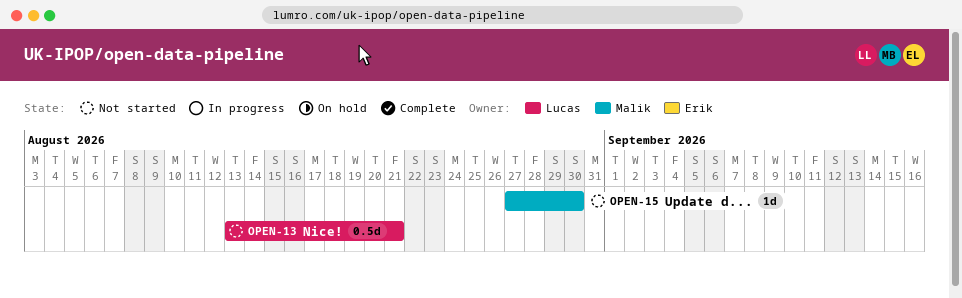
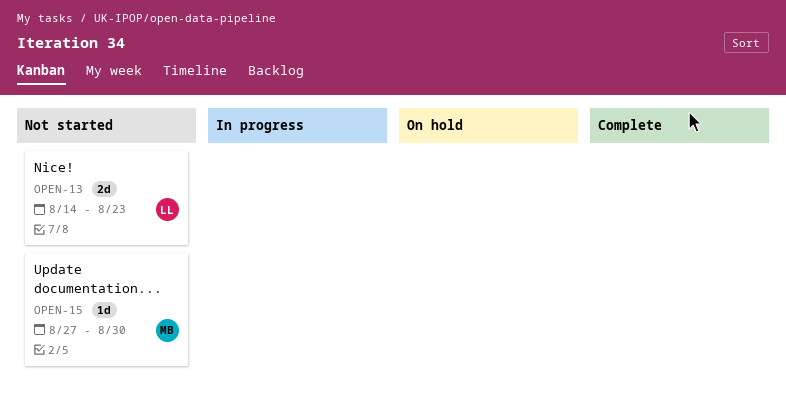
OPEN-13, estimate: 0.5d -> 2d
OPEN-13, start: Aug 13 -> Aug 14
OPEN-13, due: Aug 21 -> Aug 23

